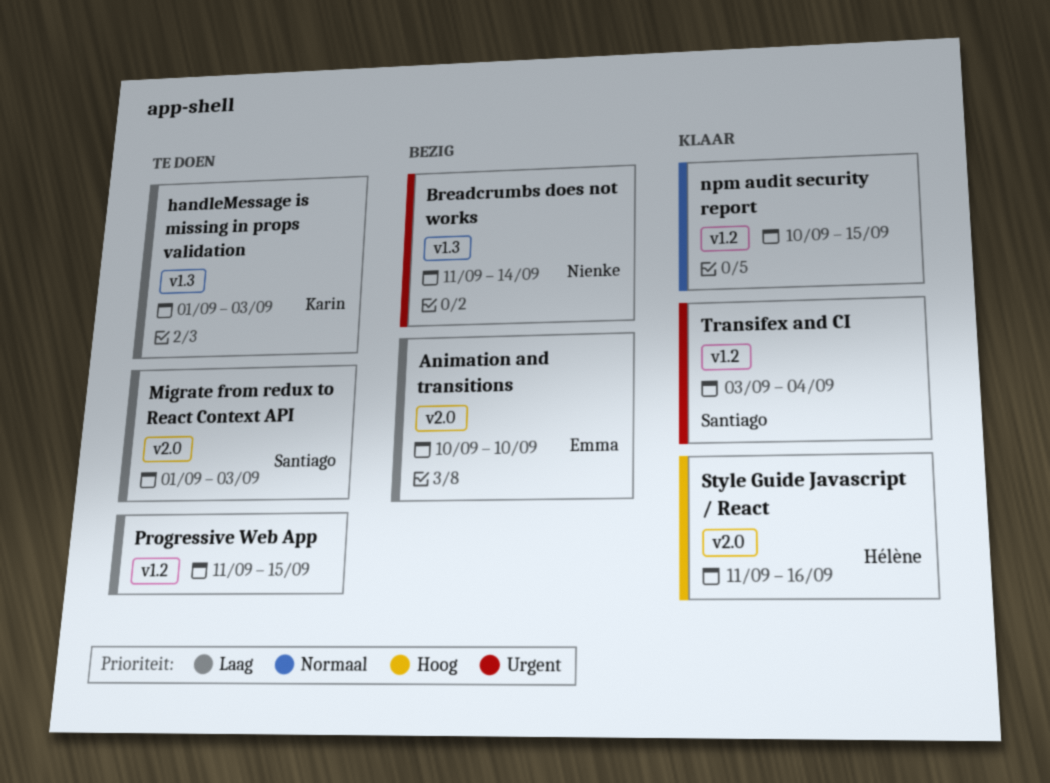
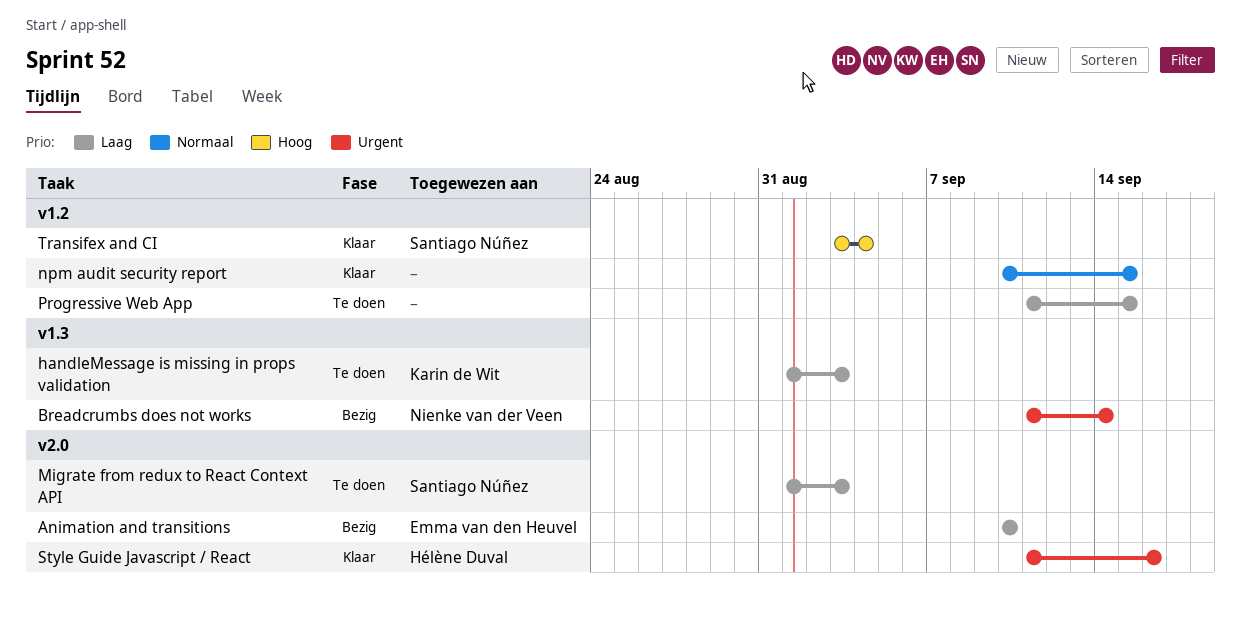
Style Guide Javascript / React, priority: Hoog -> Urgent
Transifex and CI, priority: Urgent -> Hoog

